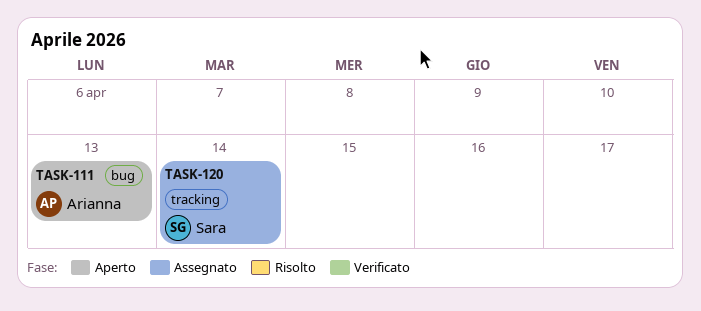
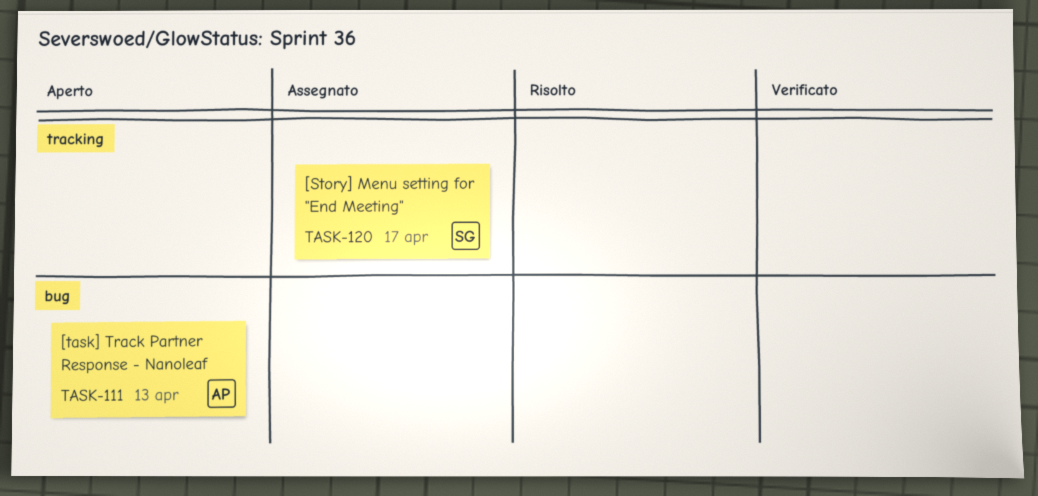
TASK-120, due: Apr 14 -> Apr 17

